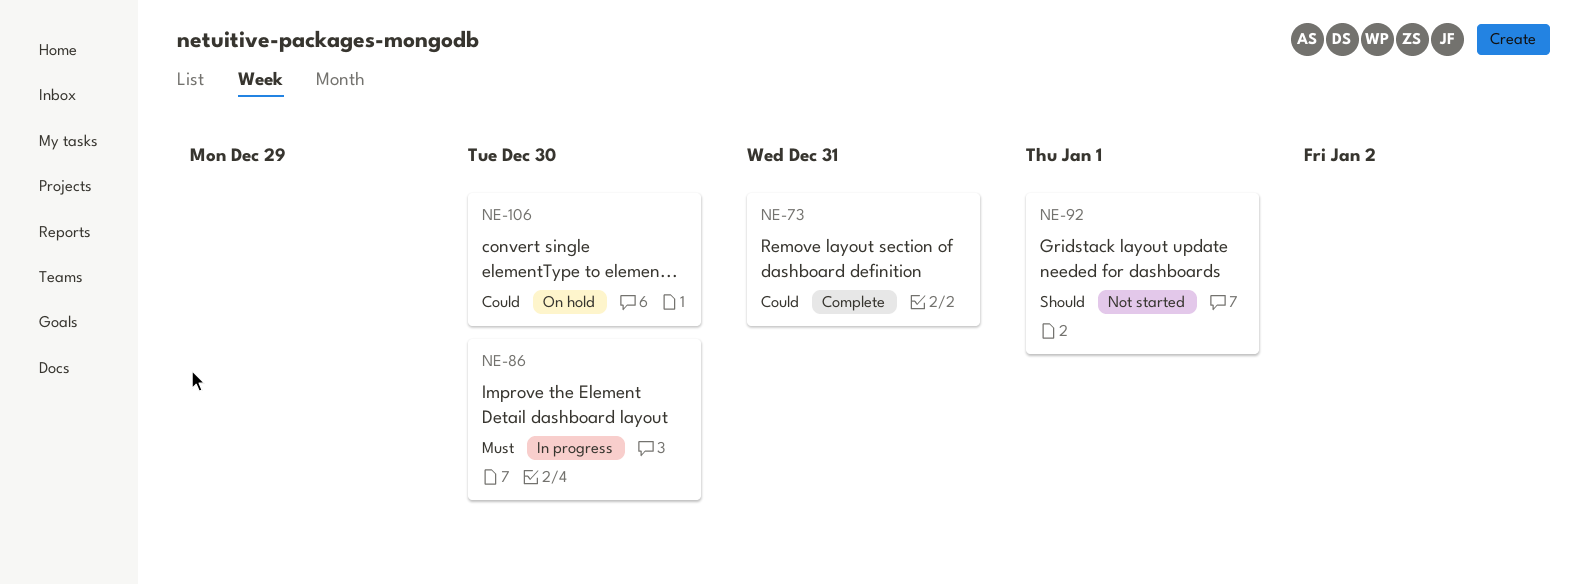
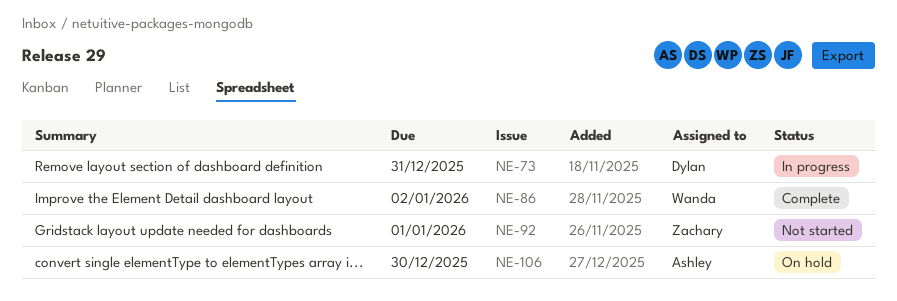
NE-73, status: Complete -> In progress
NE-86, status: In progress -> Complete
NE-86, due: Dec 30 -> Jan 2

